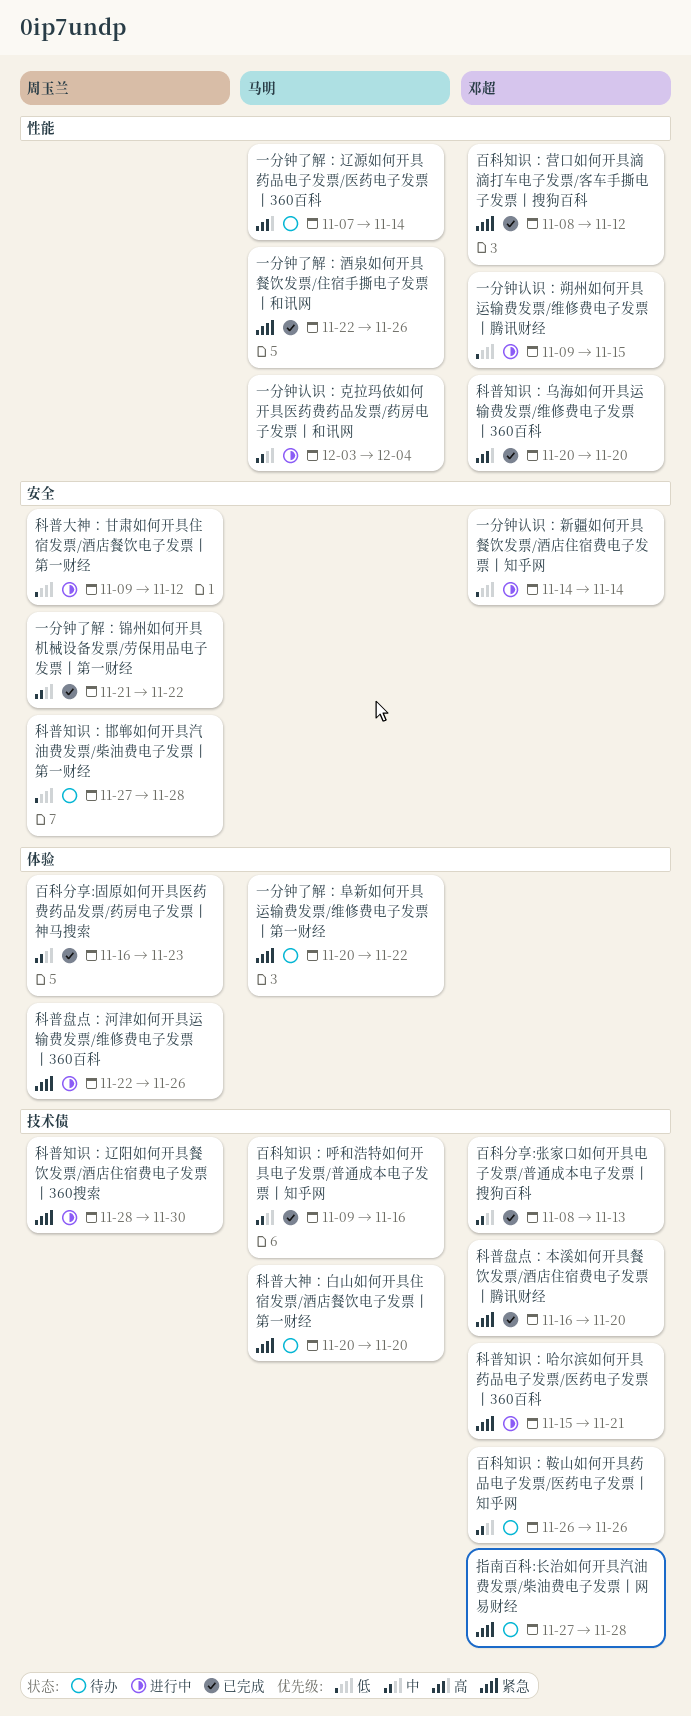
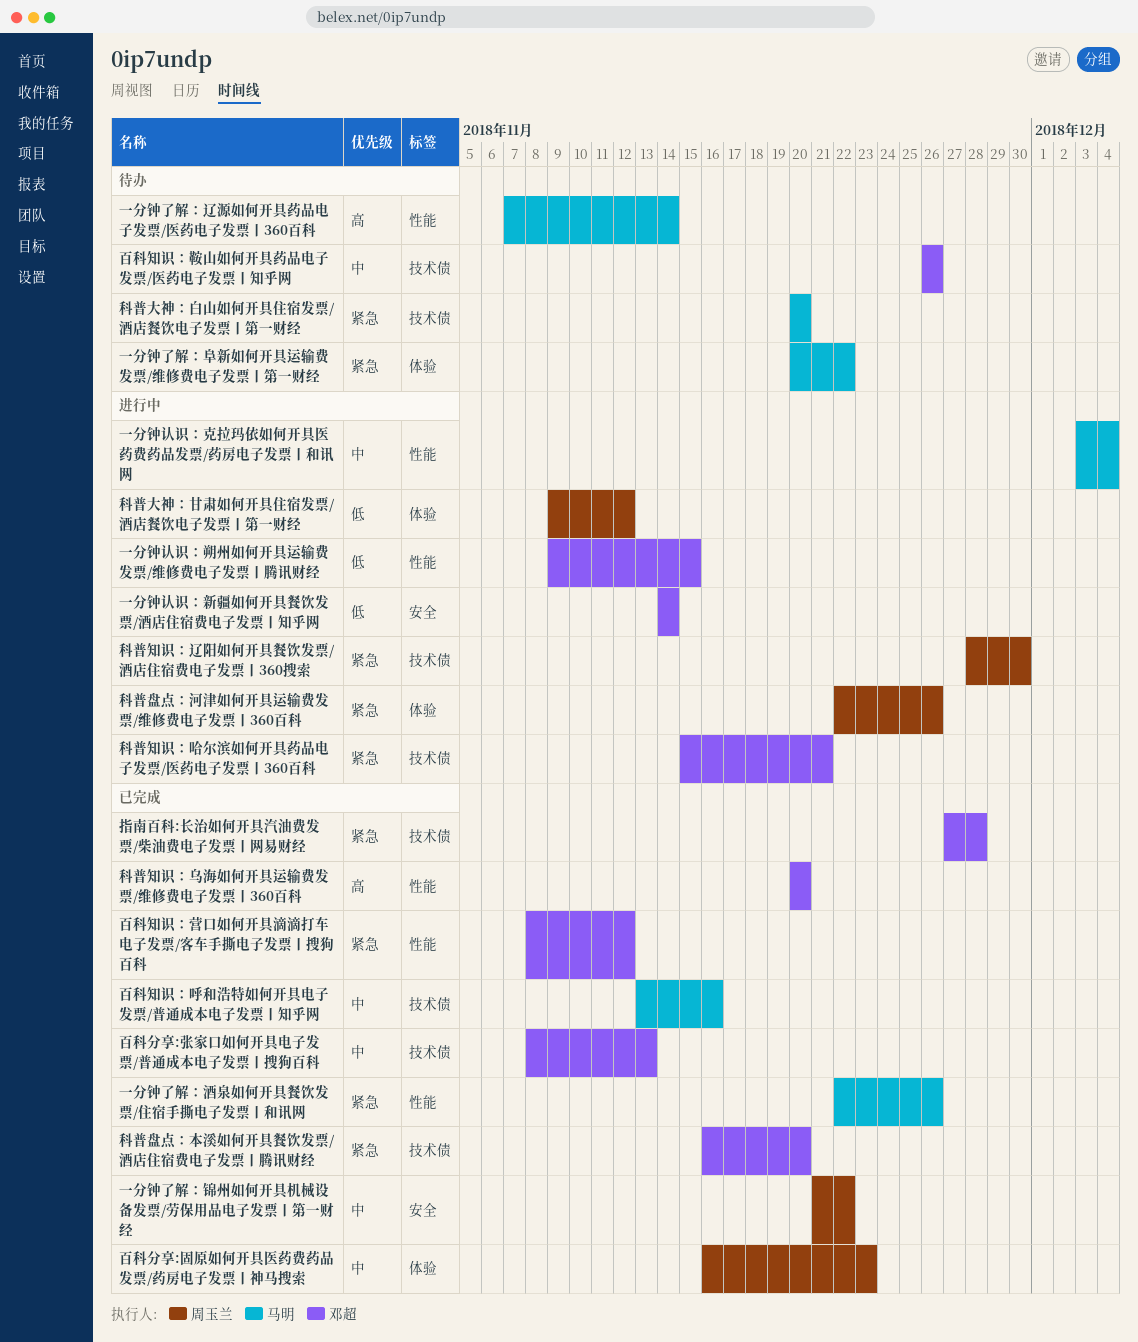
指南百科:长治如何开具汽油费发票/柴油费电子发票丨网易财经, status: 待办 -> 已完成
百科知识：呼和浩特如何开具电子发票/普通成本电子发票丨知乎网, start: Nov 9 -> Nov 13
科普大神：甘肃如何开具住宿发票/酒店餐饮电子发票丨第一财经, label: 安全 -> 体验
科普知识：邯郸如何开具汽油费发票/柴油费电子发票丨第一财经: present -> none

